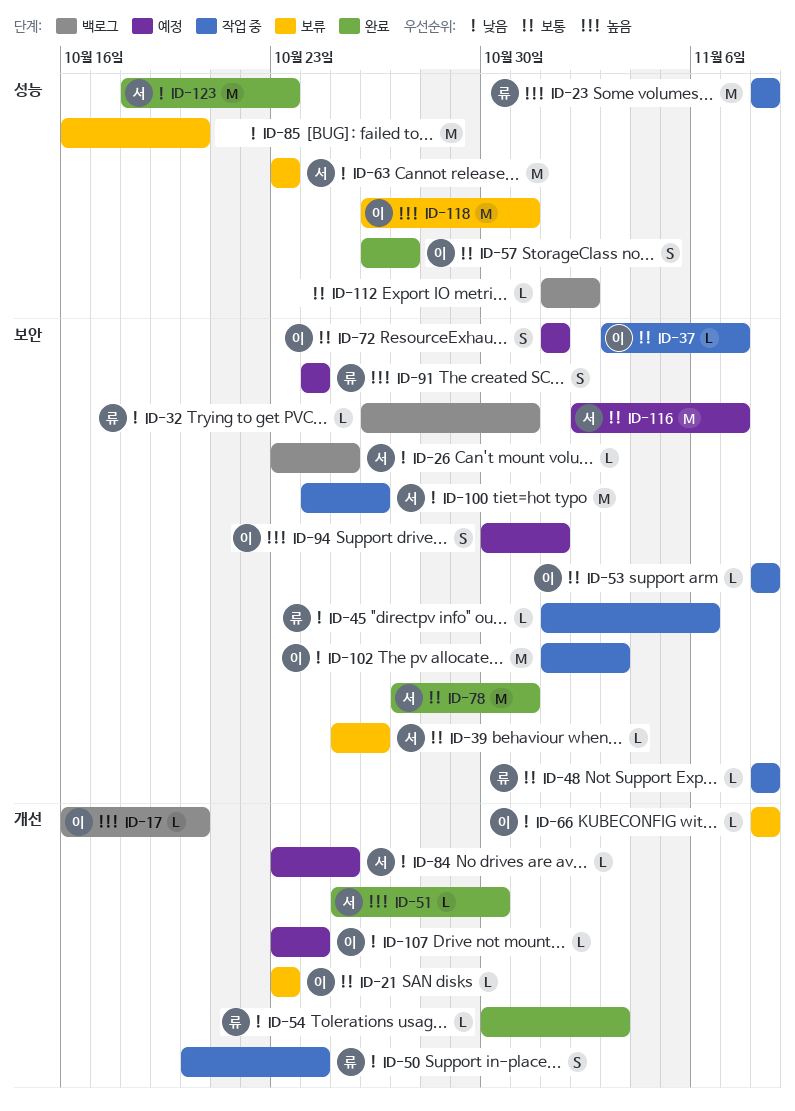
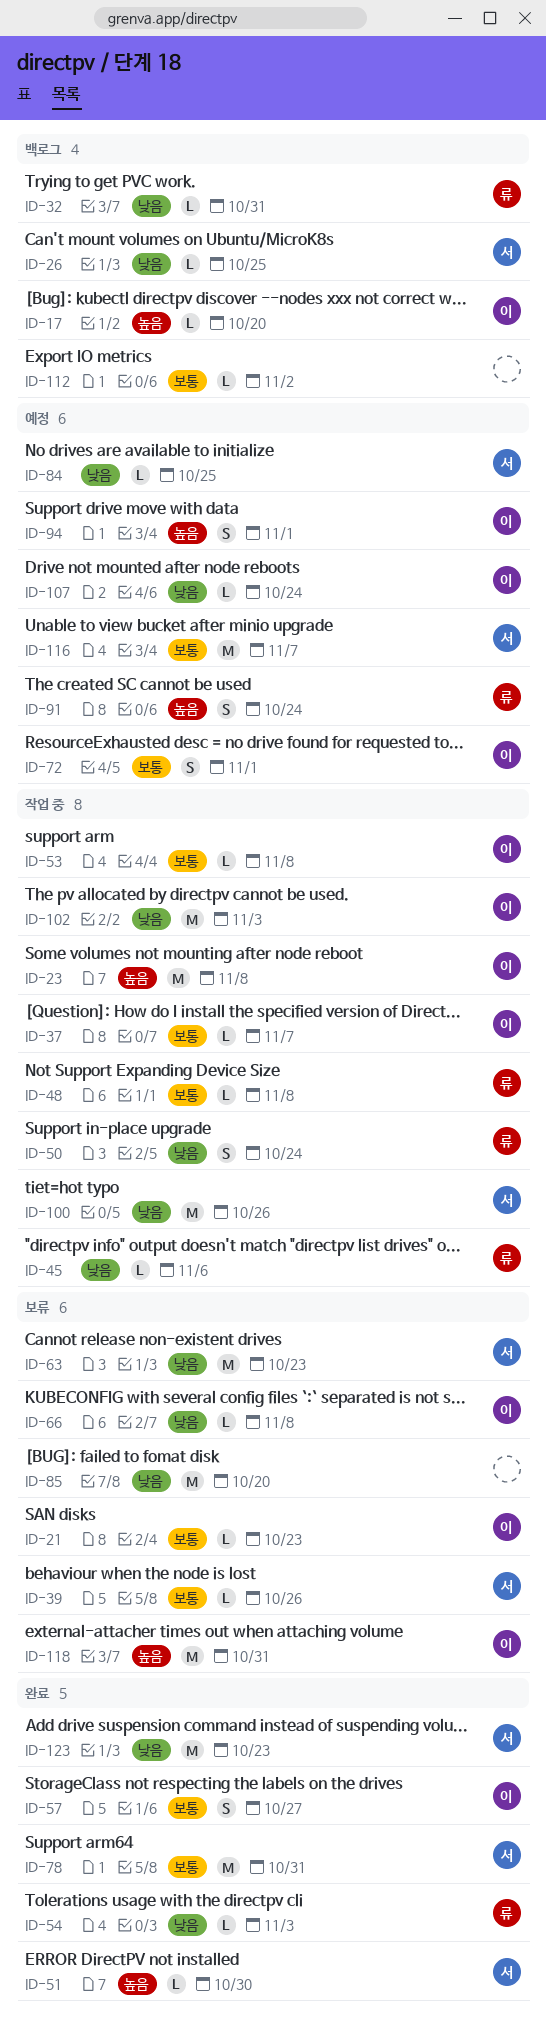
ID-23, owner: 류 -> 이

